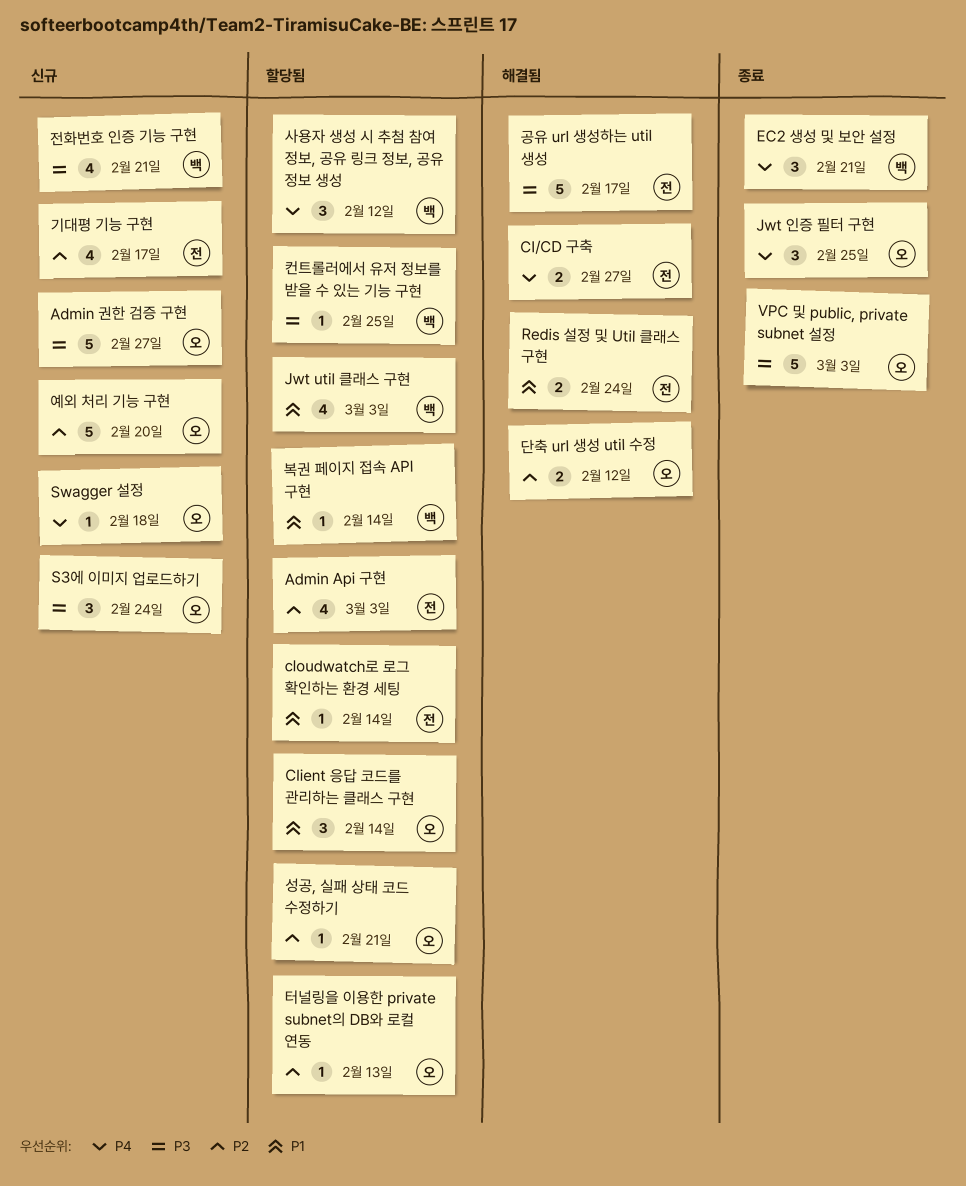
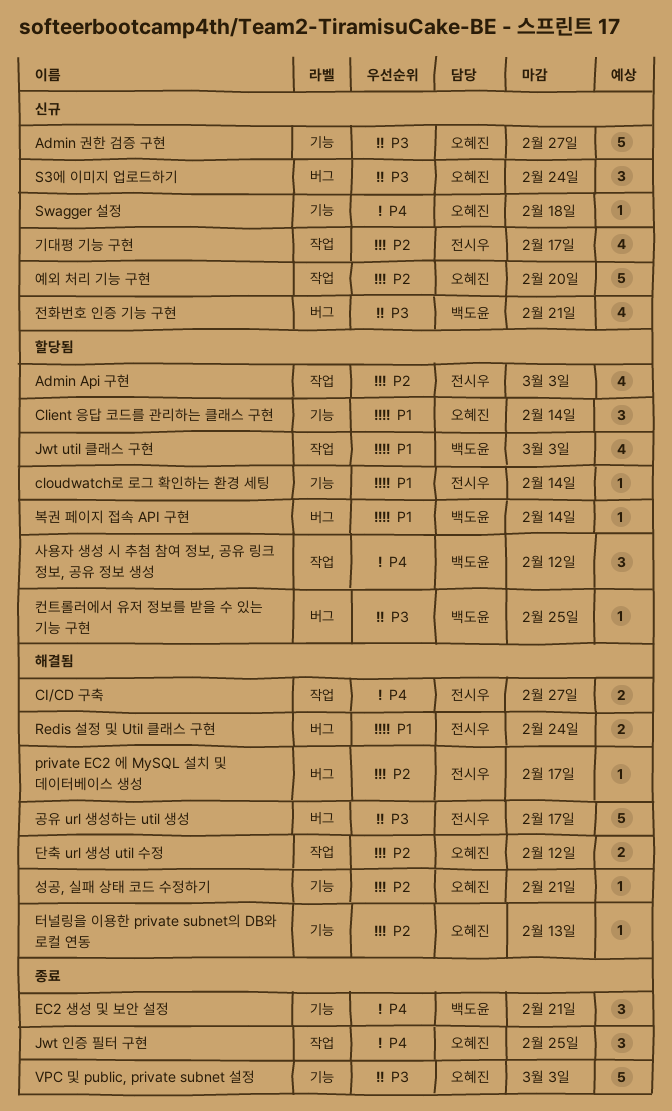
private EC2 에 MySQL 설치 및 데이터베이스 생성: none -> present
성공, 실패 상태 코드 수정하기, status: 할당됨 -> 해결됨
터널링을 이용한 private subnet의 DB와 로컬 연동, status: 할당됨 -> 해결됨

